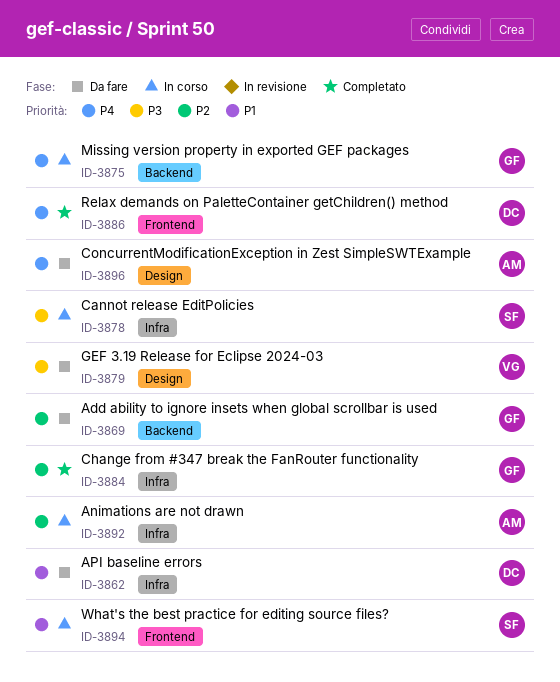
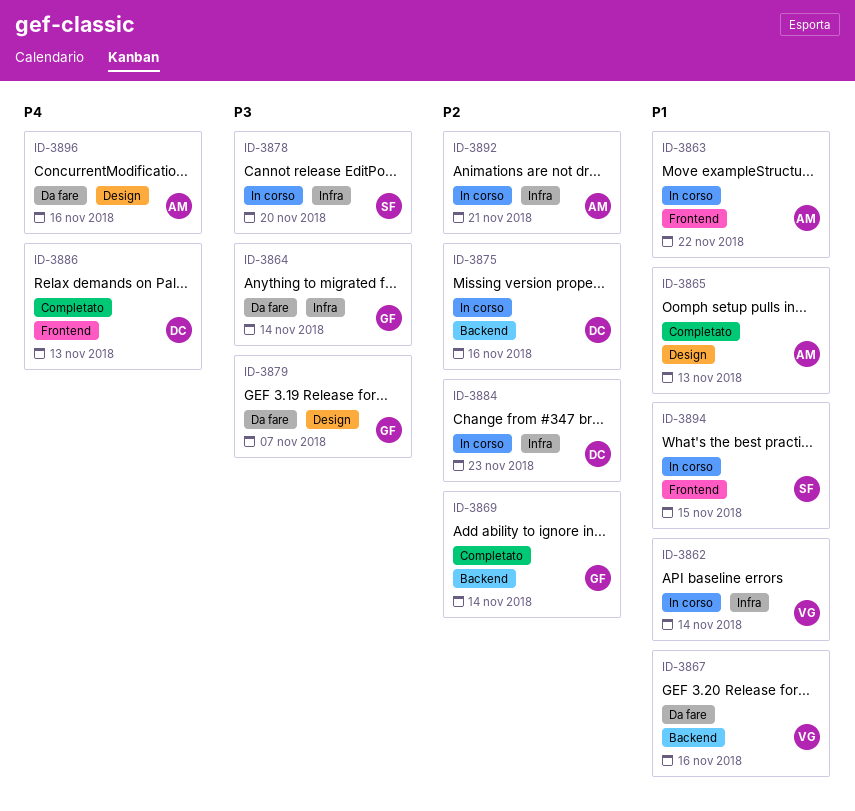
ID-3862, status: Da fare -> In corso
ID-3862, owner: DC -> VG
ID-3863: none -> present
ID-3864: none -> present
ID-3865: none -> present
ID-3867: none -> present
ID-3869, status: Da fare -> Completato
ID-3875, owner: GF -> DC
ID-3875, priority: P4 -> P2
ID-3879, owner: VG -> GF
ID-3884, status: Completato -> In corso
ID-3884, owner: GF -> DC

